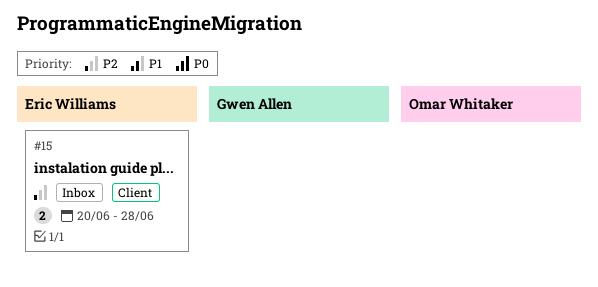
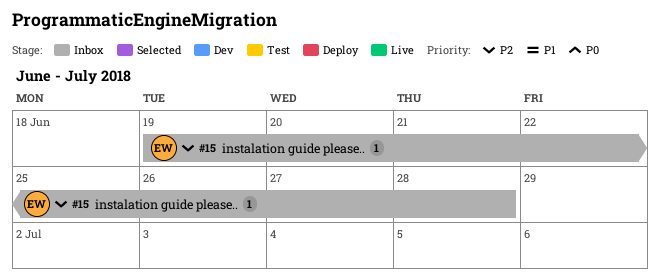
#15, estimate: 2 -> 1
#15, start: Jun 20 -> Jun 19

